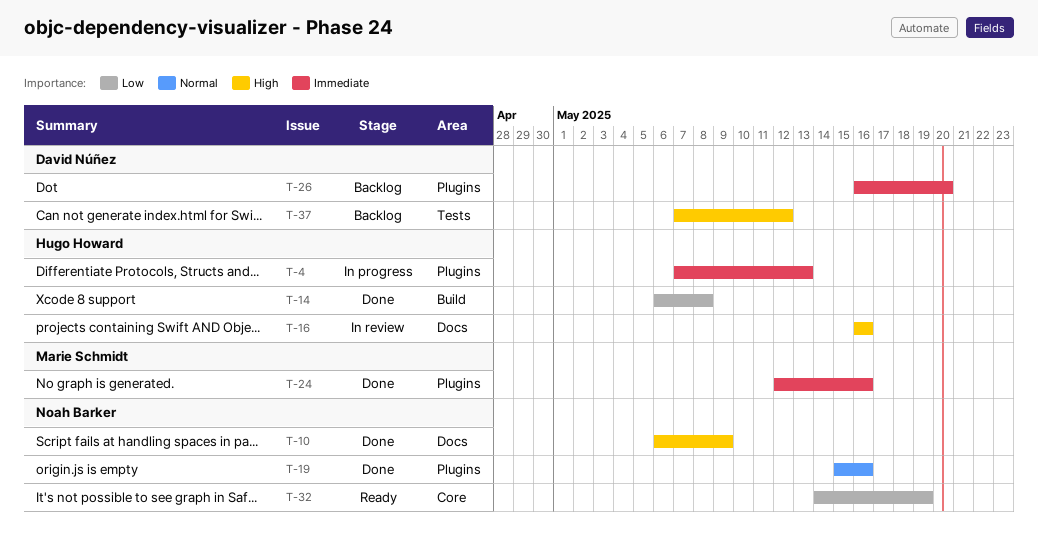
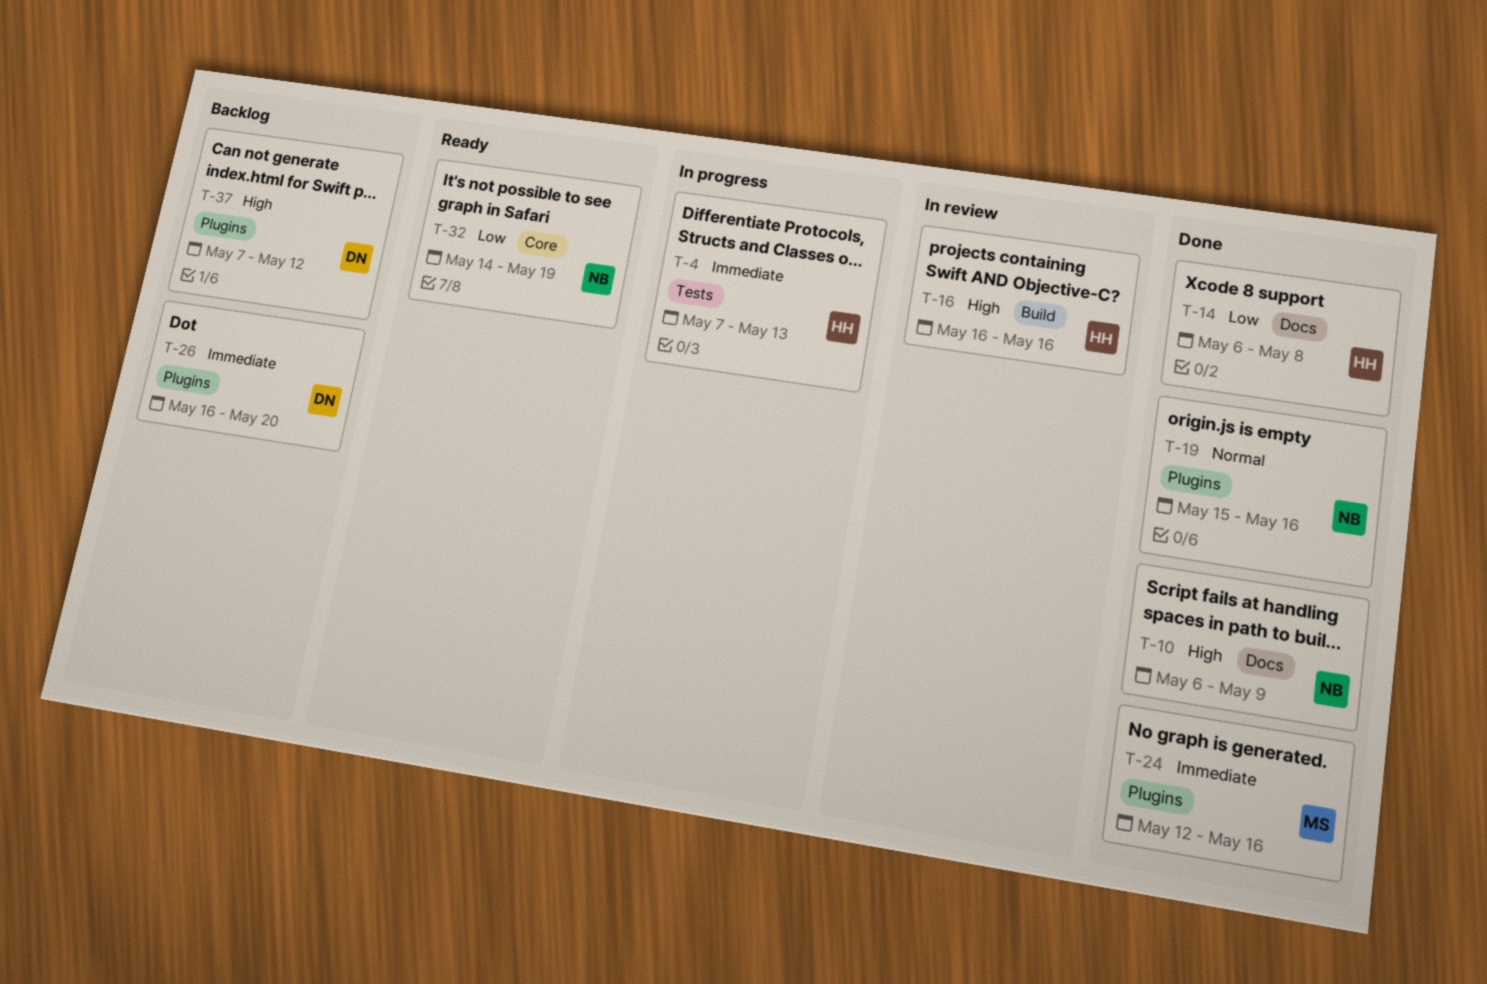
T-4, label: Plugins -> Tests
T-14, label: Build -> Docs
T-16, label: Docs -> Build
T-37, label: Tests -> Plugins

